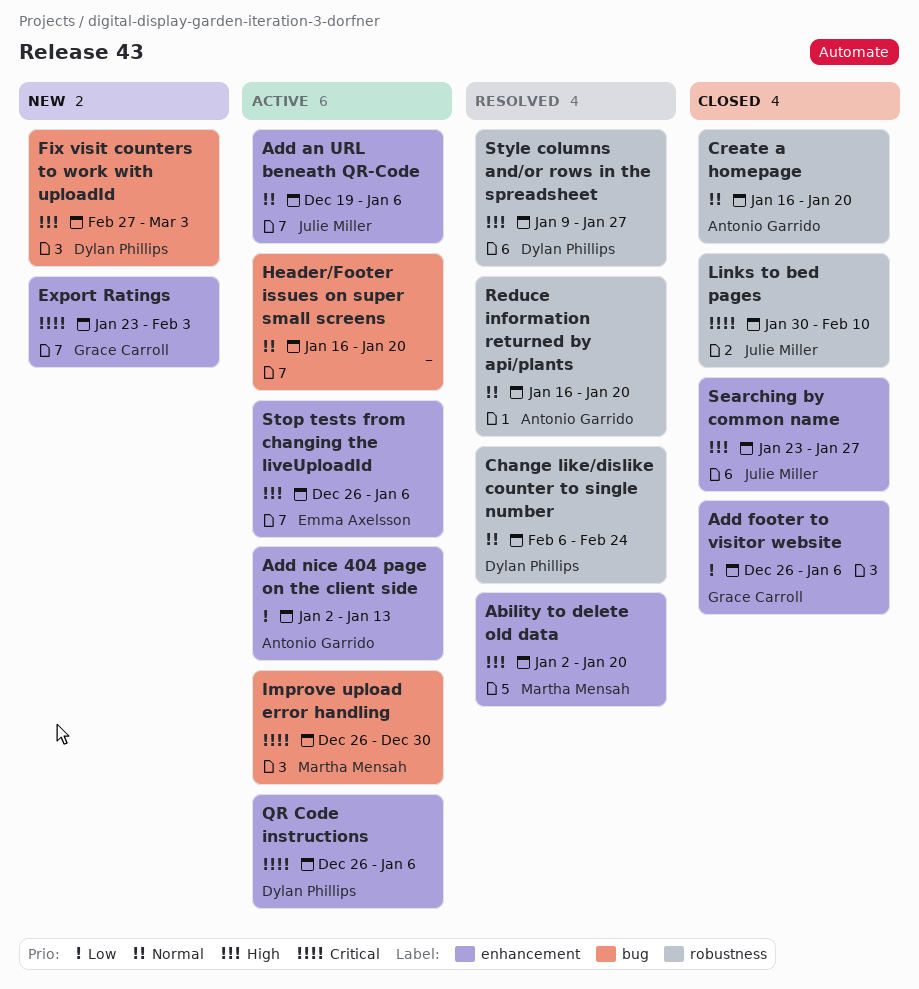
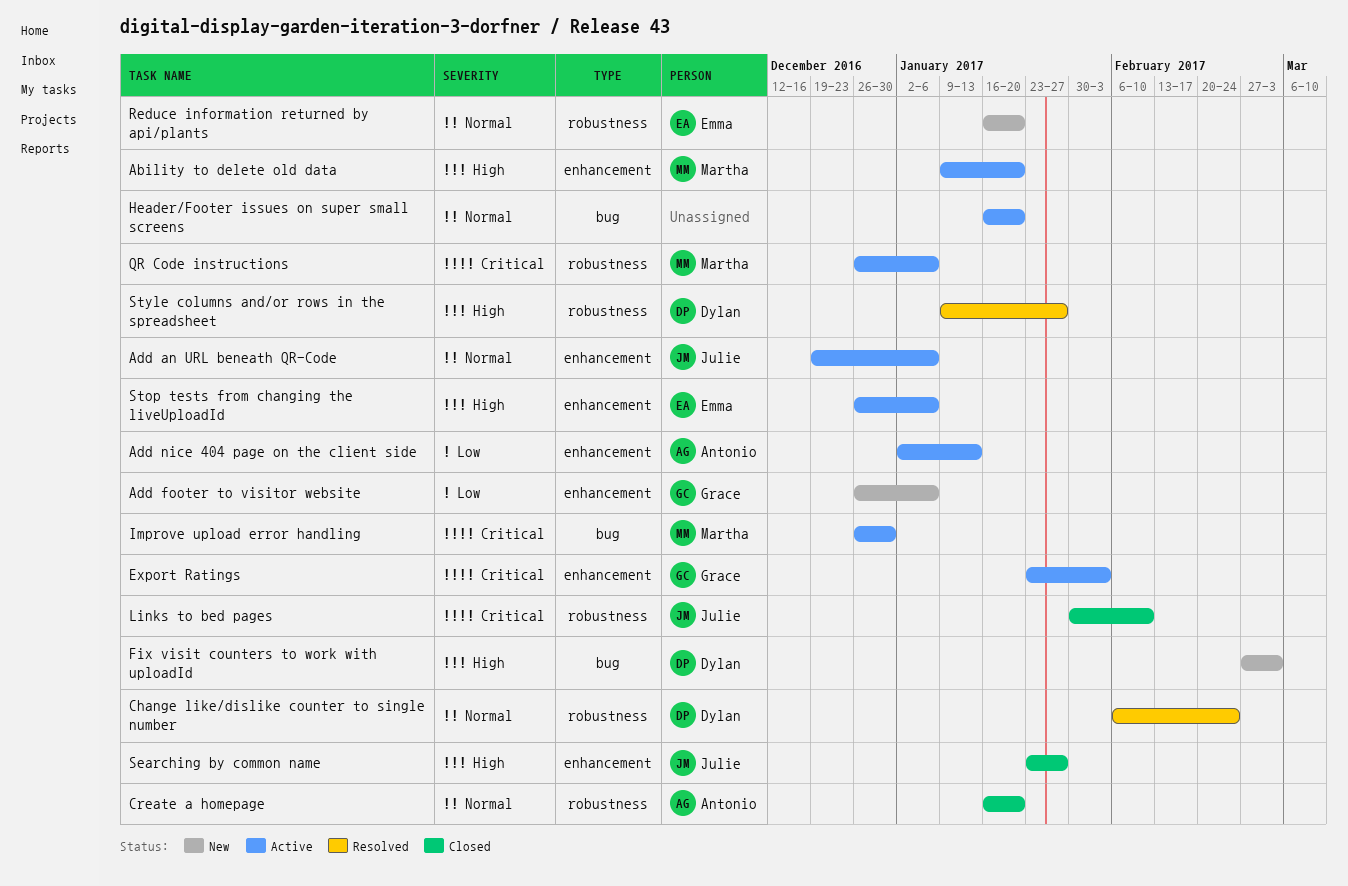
Ability to delete old data, status: Resolved -> Active
Ability to delete old data, start: Jan 2 -> Jan 9
Add footer to visitor website, status: Closed -> New
Export Ratings, status: New -> Active
QR Code instructions, owner: Dylan Phillips -> Martha Mensah
QR Code instructions, label: enhancement -> robustness
Reduce information returned by api/plants, status: Resolved -> New
Reduce information returned by api/plants, owner: Antonio Garrido -> Emma Axelsson

